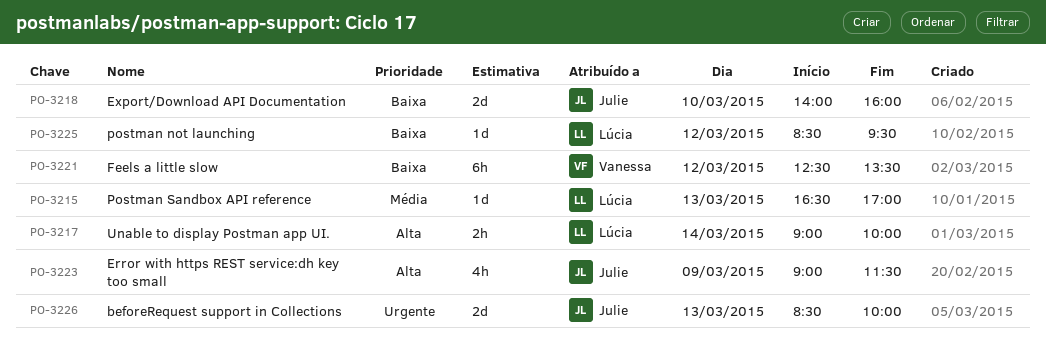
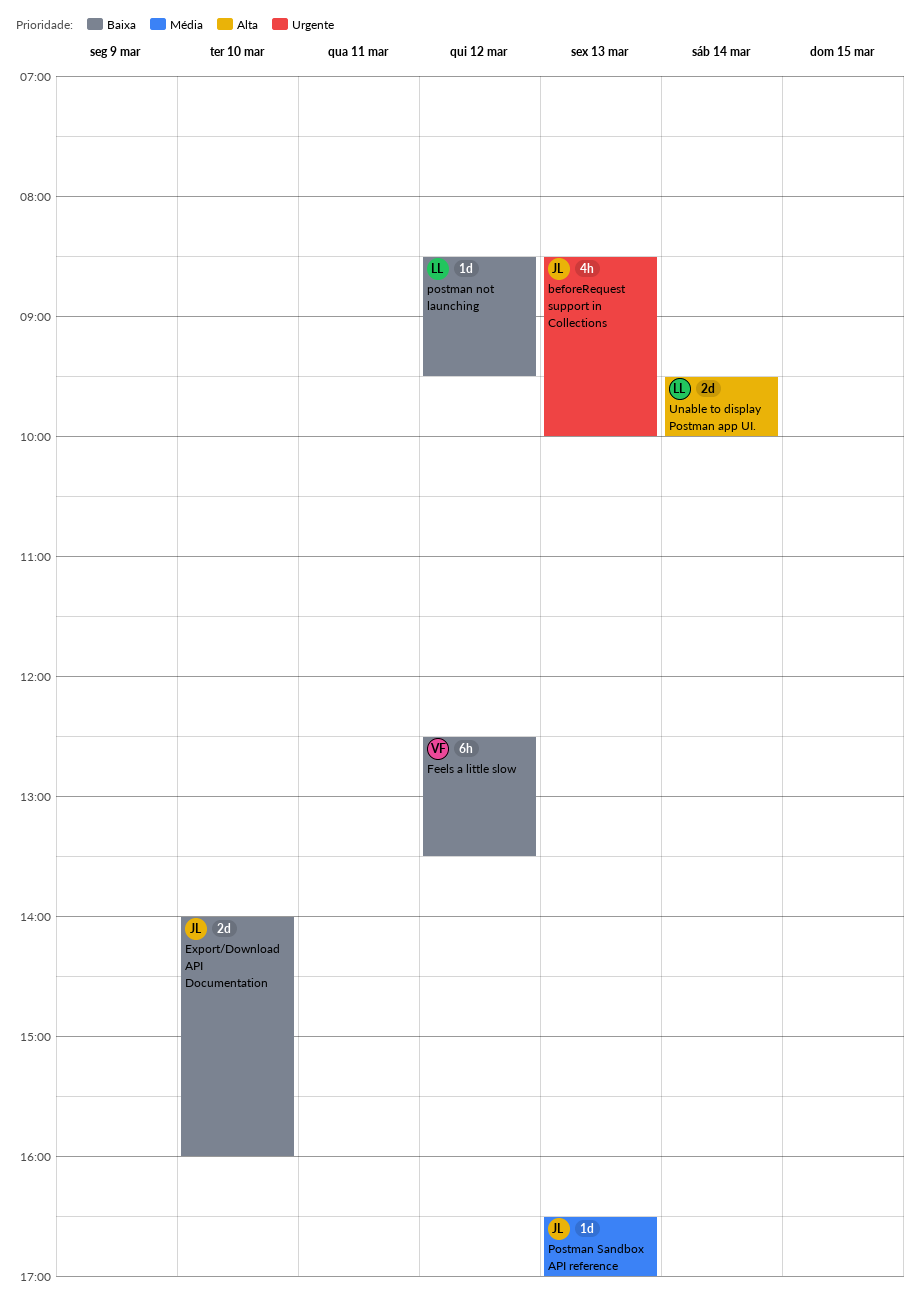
beforeRequest support in Collections, estimate: 2d -> 4h
Error with https REST service:dh key too small: present -> none
Postman Sandbox API reference, owner: Lúcia -> Julie
Unable to display Postman app UI., estimate: 2h -> 2d
Unable to display Postman app UI., begins: 09:00 -> 09:30

